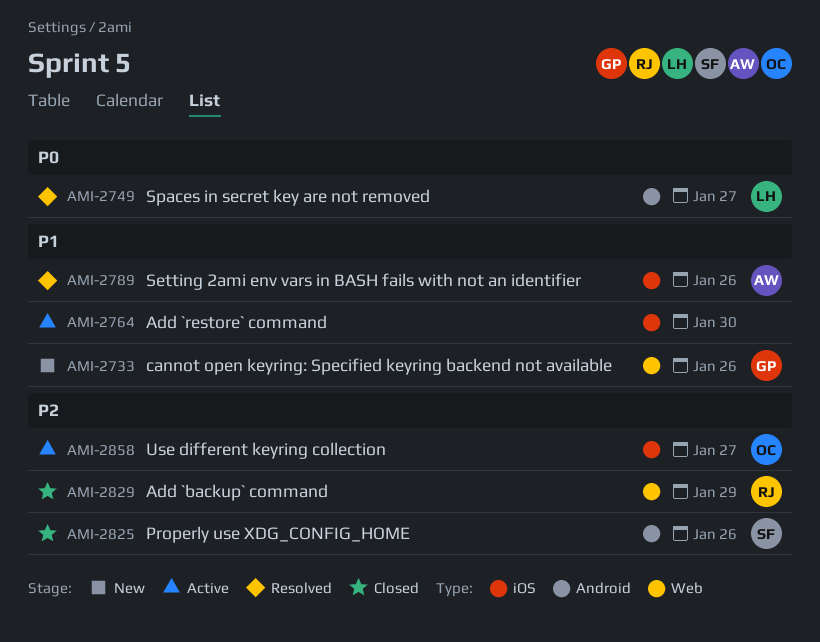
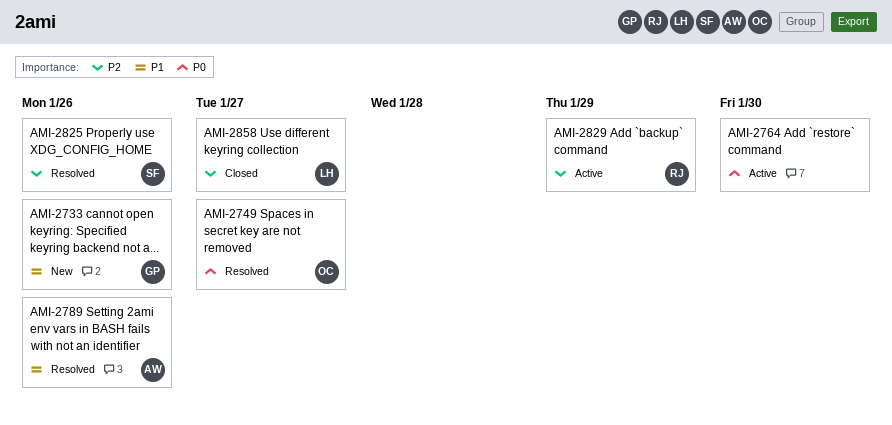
AMI-2749, owner: LH -> OC
AMI-2764, priority: P1 -> P0
AMI-2825, status: Closed -> Resolved
AMI-2829, status: Closed -> Active
AMI-2858, status: Active -> Closed
AMI-2858, owner: OC -> LH

